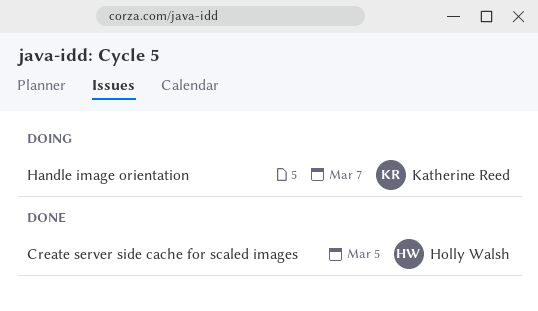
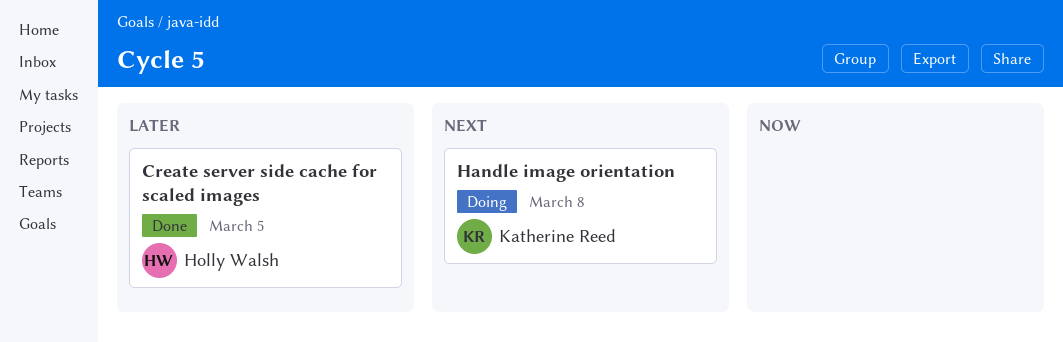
Handle image orientation, due: Mar 7 -> Mar 8

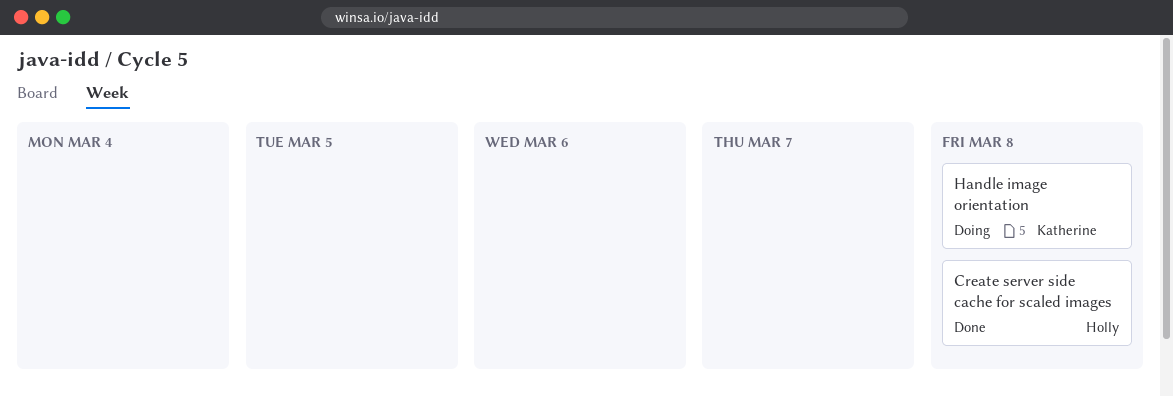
Create server side cache for scaled images, due: Mar 5 -> Mar 8

